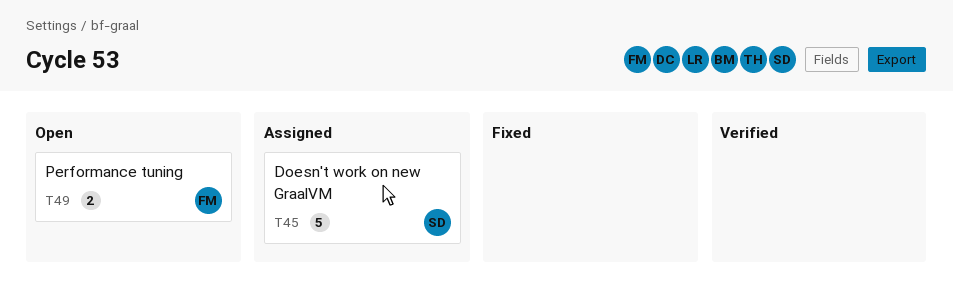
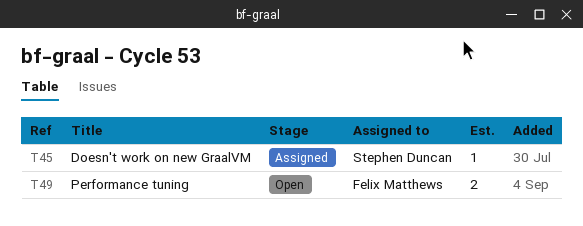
T45, estimate: 5 -> 1

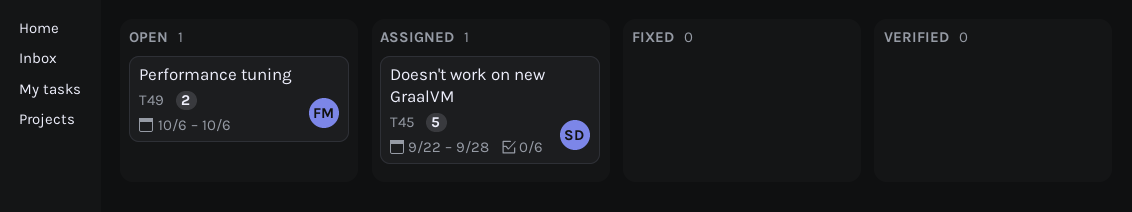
T45, estimate: 1 -> 5

